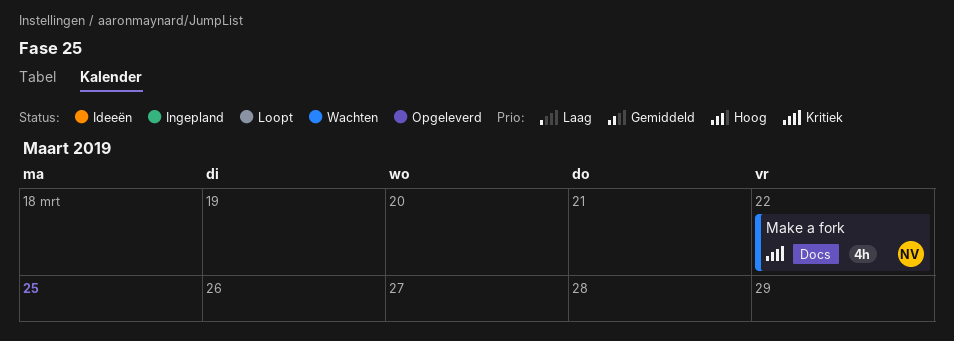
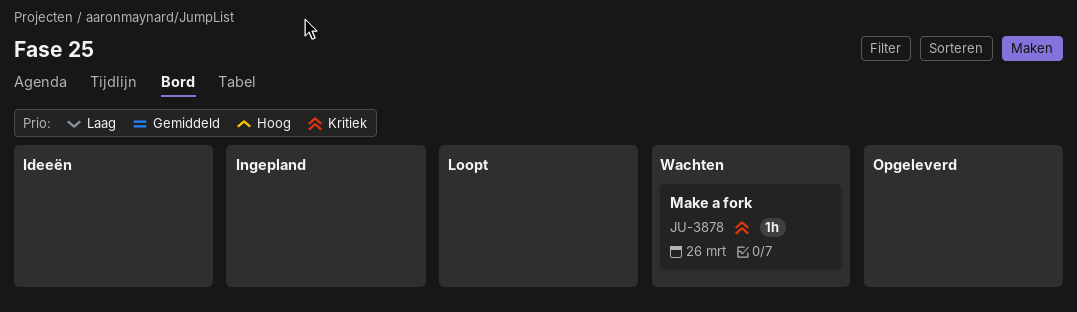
Make a fork, estimate: 4h -> 1h
Make a fork, due: Mar 22 -> Mar 26

